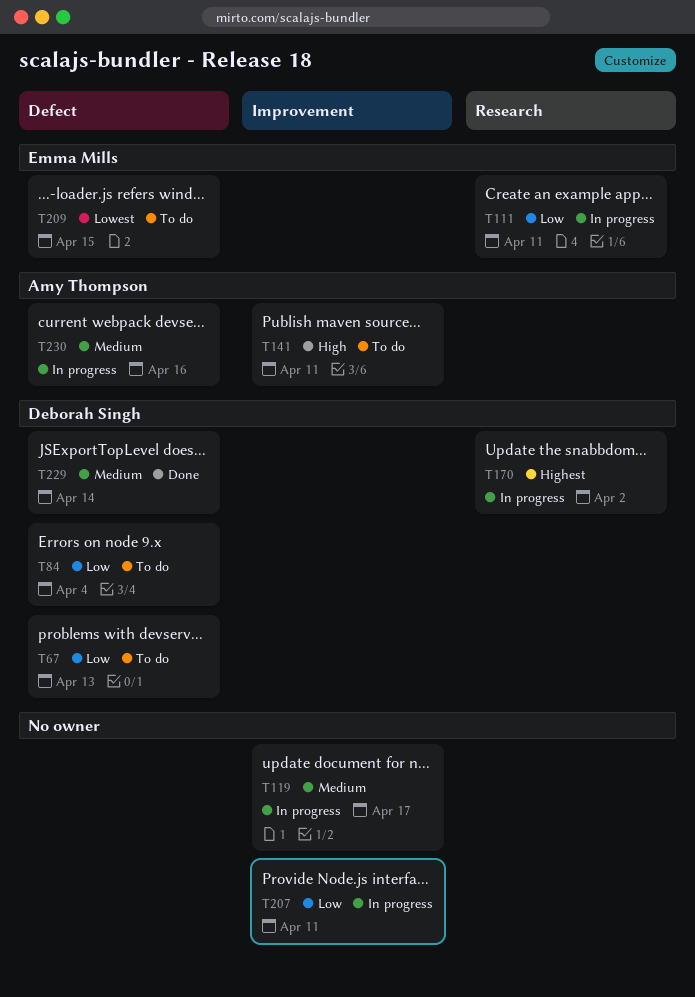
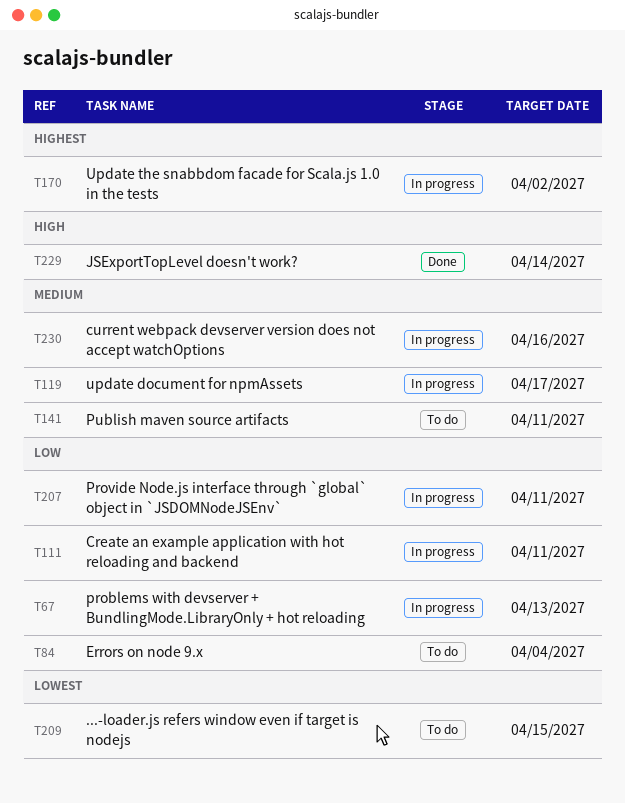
T67, status: To do -> In progress
T141, priority: High -> Medium
T229, priority: Medium -> High

